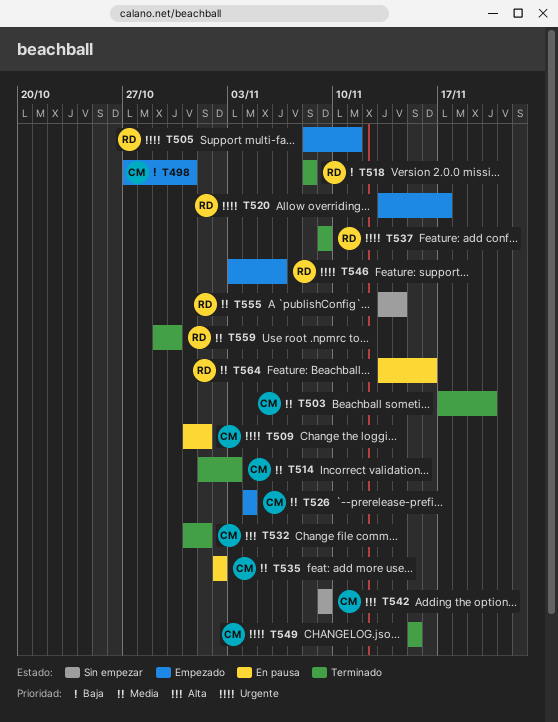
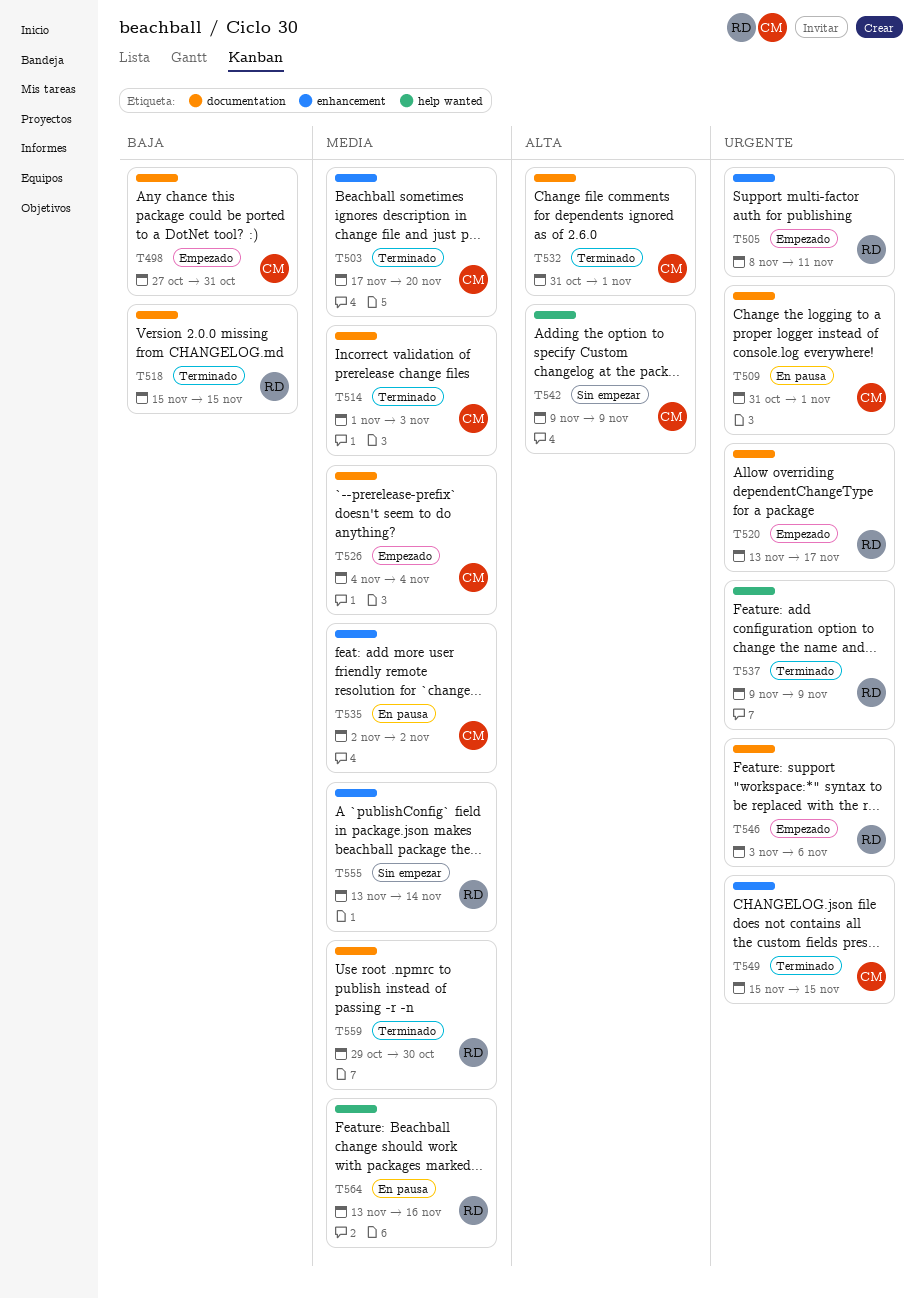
T518, start: Nov 8 -> Nov 15
T518, due: Nov 8 -> Nov 15

